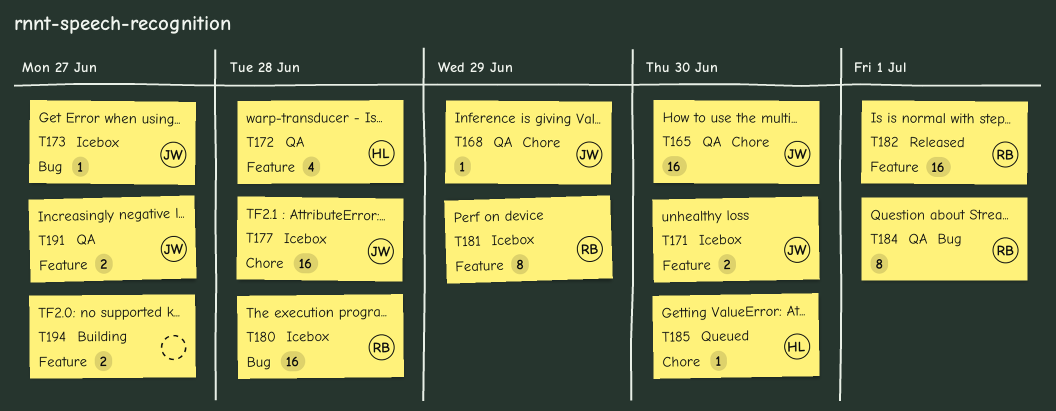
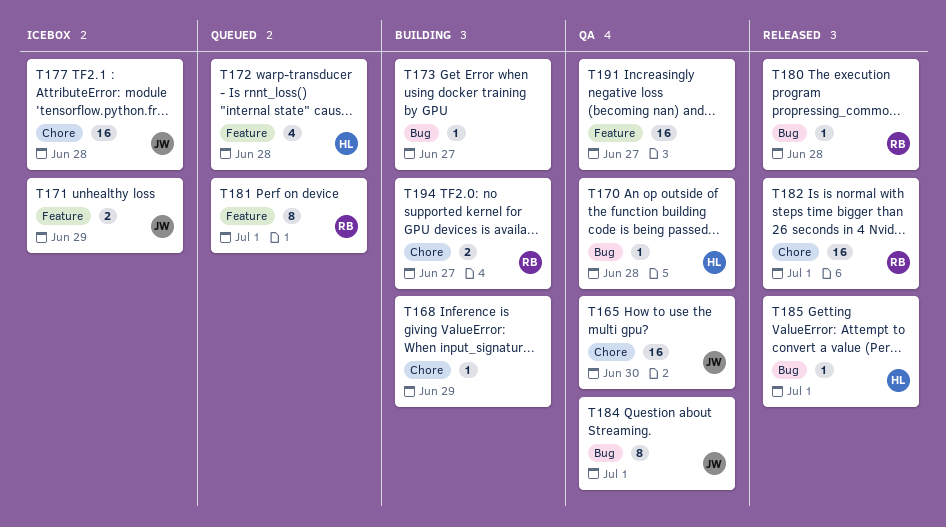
T168, status: QA -> Building
T168, owner: JW -> none
T170: none -> present
T171, due: Jun 30 -> Jun 29
T172, status: QA -> Queued
T173, status: Icebox -> Building
T173, owner: JW -> none
T180, status: Icebox -> Released
T180, estimate: 16 -> 1
T181, status: Icebox -> Queued
T181, due: Jun 29 -> Jul 1
T182, label: Feature -> Chore
T184, owner: RB -> JW
T185, status: Queued -> Released
T185, label: Chore -> Bug
T185, due: Jun 30 -> Jul 1
T191, owner: JW -> none
T191, estimate: 2 -> 16
T194, owner: none -> RB
T194, label: Feature -> Chore

